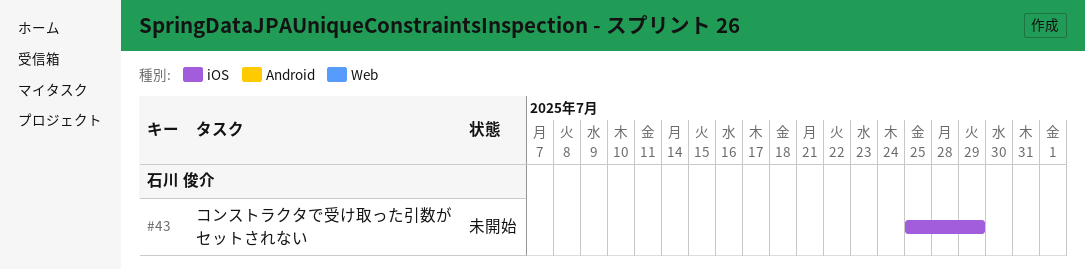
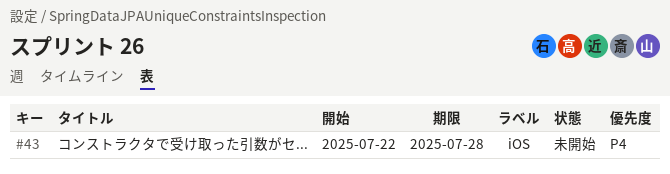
#43, start: Jul 25 -> Jul 22
#43, due: Jul 29 -> Jul 28

